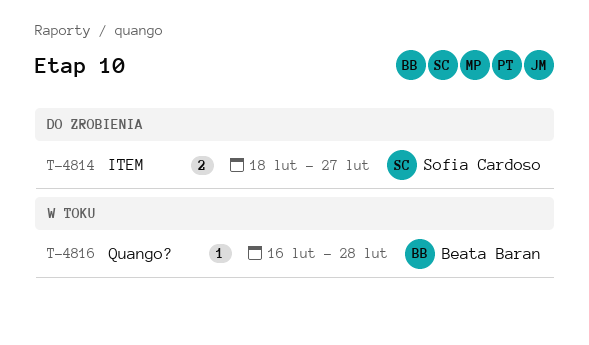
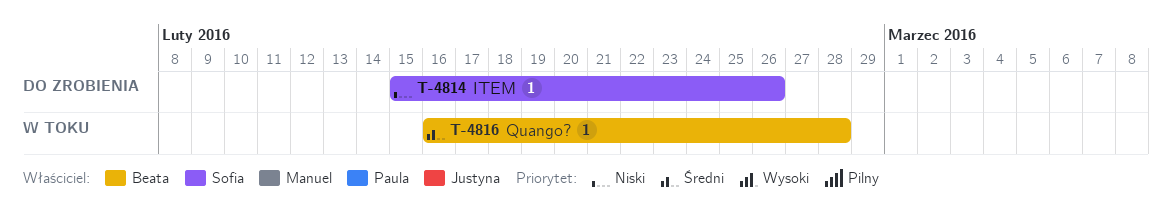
T-4814, estimate: 2 -> 1
T-4814, start: Feb 18 -> Feb 15
T-4814, due: Feb 27 -> Feb 26

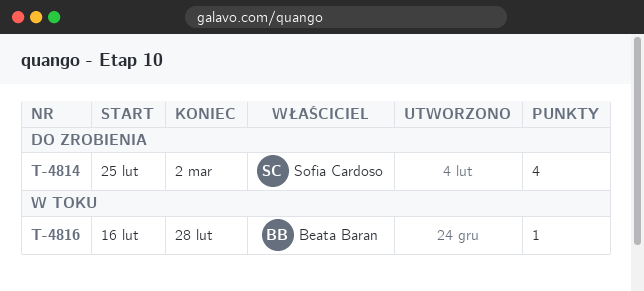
T-4814, estimate: 1 -> 4
T-4814, start: Feb 15 -> Feb 25
T-4814, due: Feb 26 -> Mar 2

